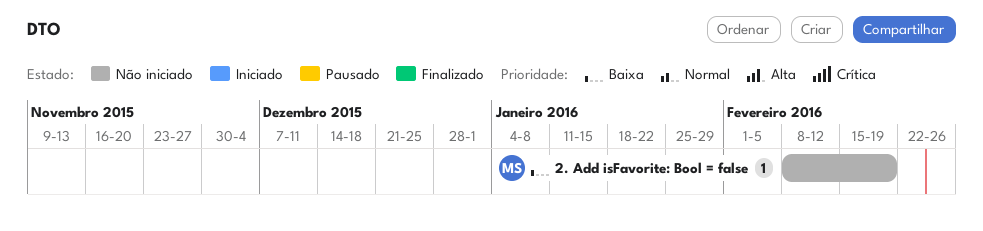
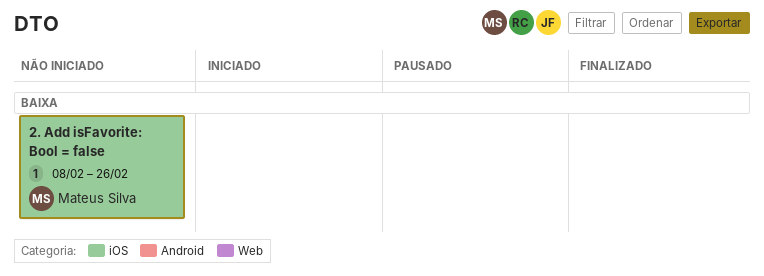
2. Add isFavorite: Bool = false, due: Feb 19 -> Feb 26

